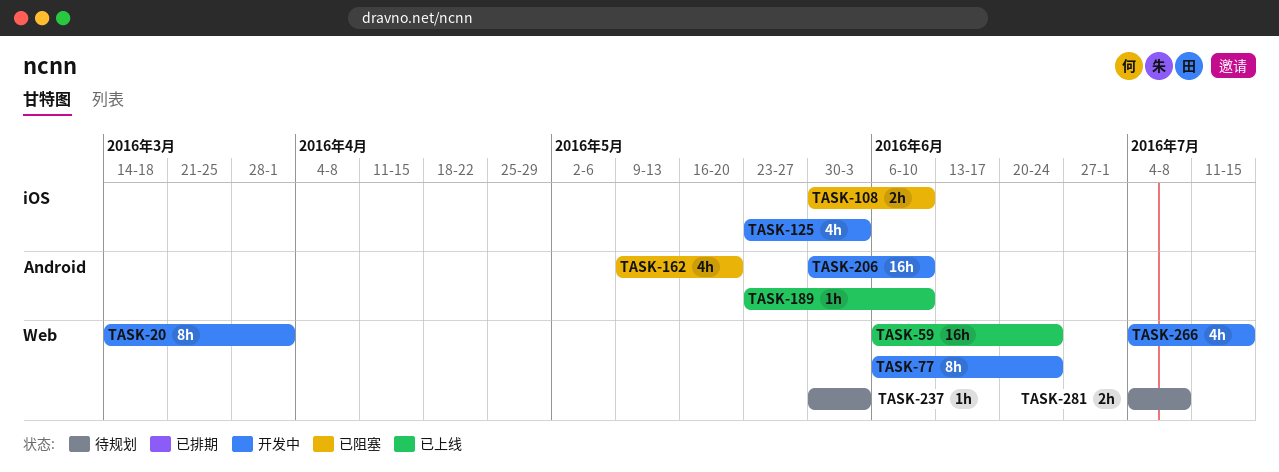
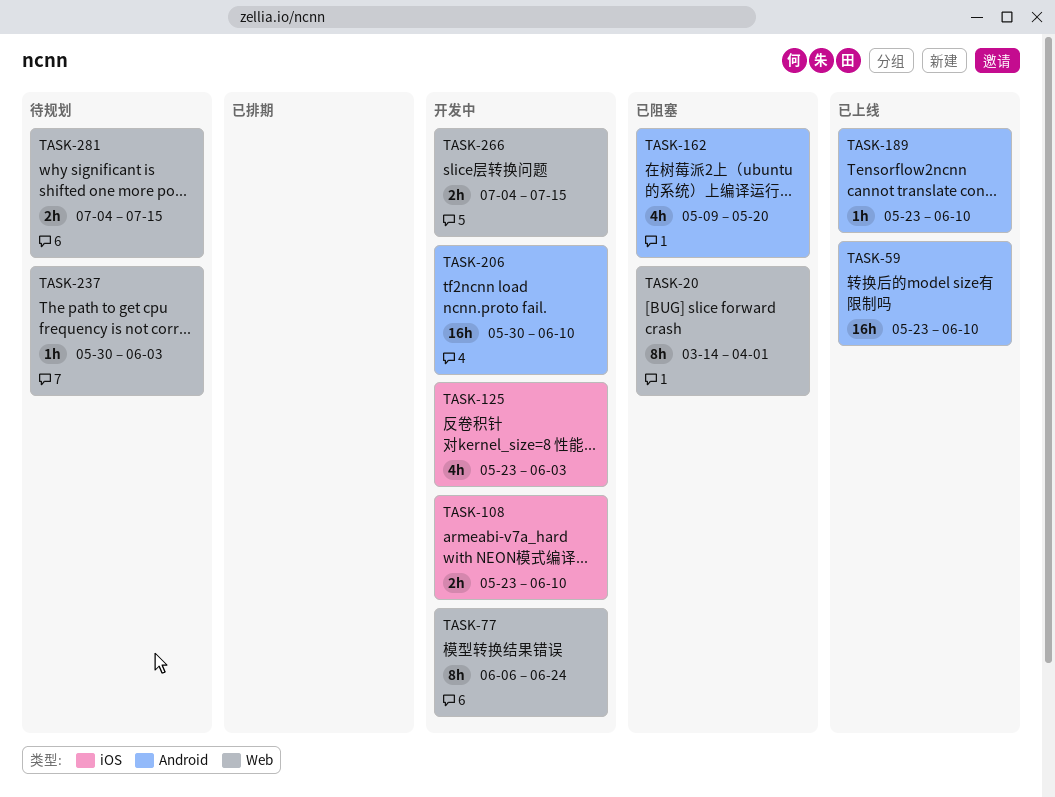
TASK-20, status: 开发中 -> 已阻塞
TASK-59, label: Web -> Android
TASK-59, start: Jun 6 -> May 23
TASK-59, due: Jun 24 -> Jun 10
TASK-108, status: 已阻塞 -> 开发中
TASK-108, start: May 30 -> May 23
TASK-266, estimate: 4h -> 2h
TASK-281, due: Jul 8 -> Jul 15

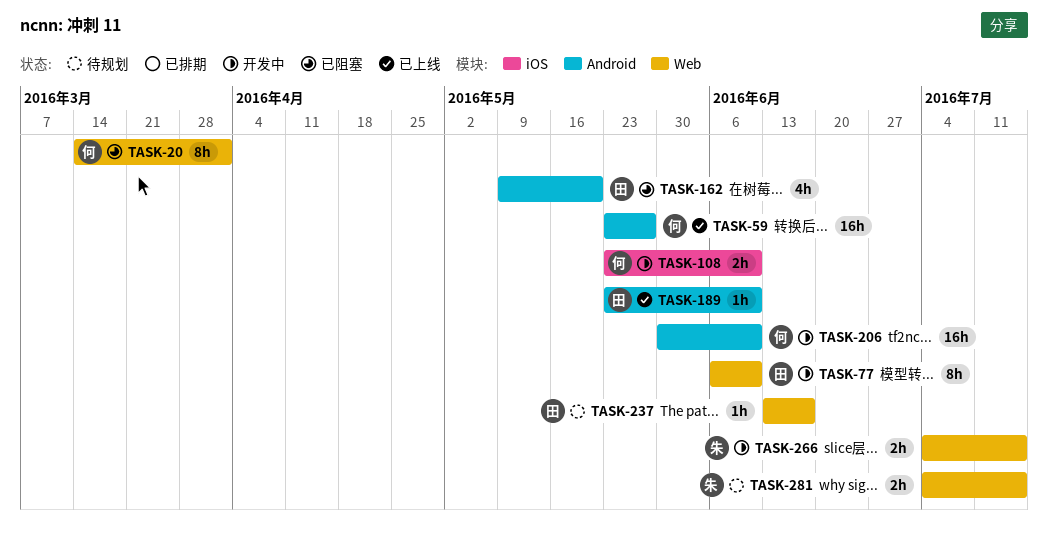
TASK-59, due: Jun 10 -> May 27
TASK-77, due: Jun 24 -> Jun 10
TASK-125: present -> none
TASK-237, start: May 30 -> Jun 13
TASK-237, due: Jun 3 -> Jun 17

